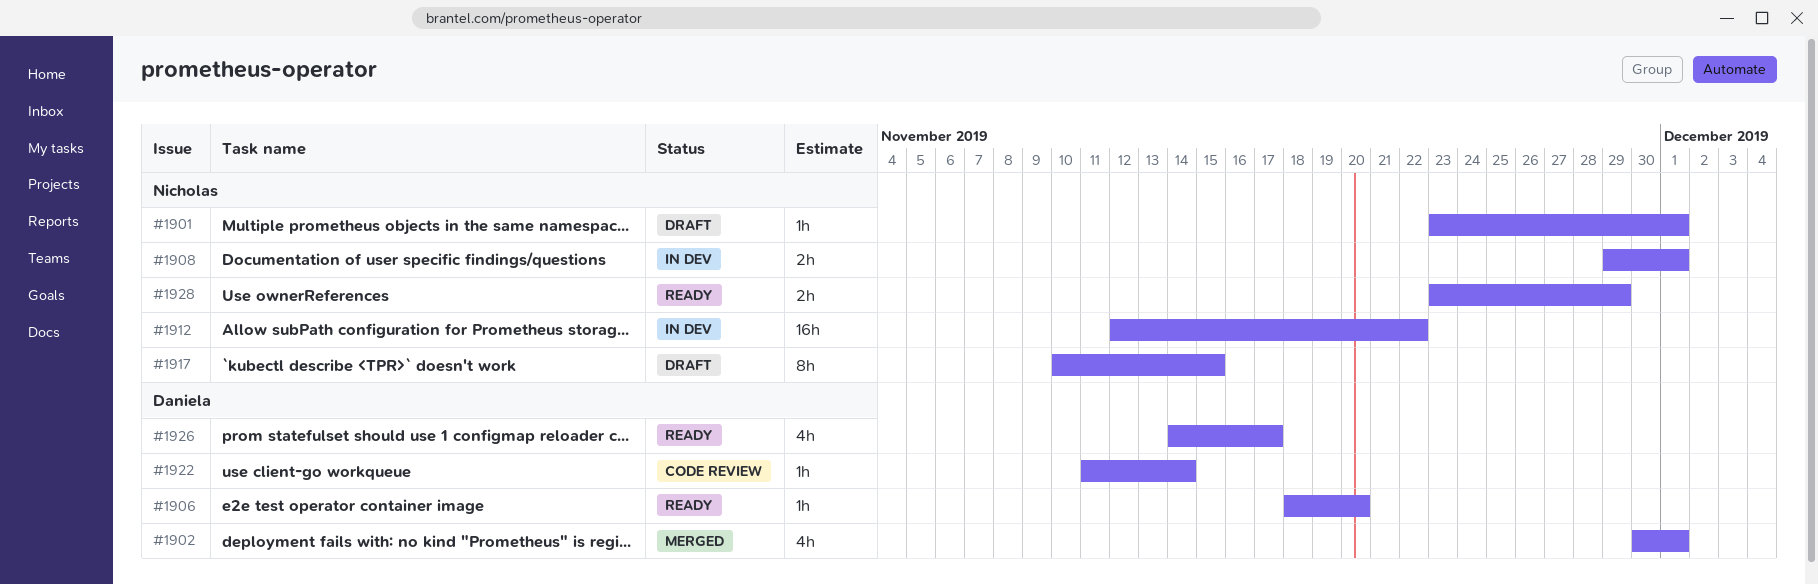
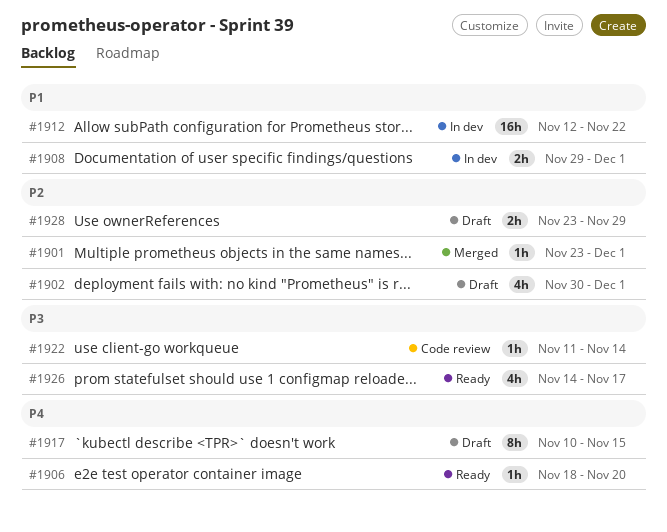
#1901, status: Draft -> Merged
#1902, status: Merged -> Draft
#1928, status: Ready -> Draft

